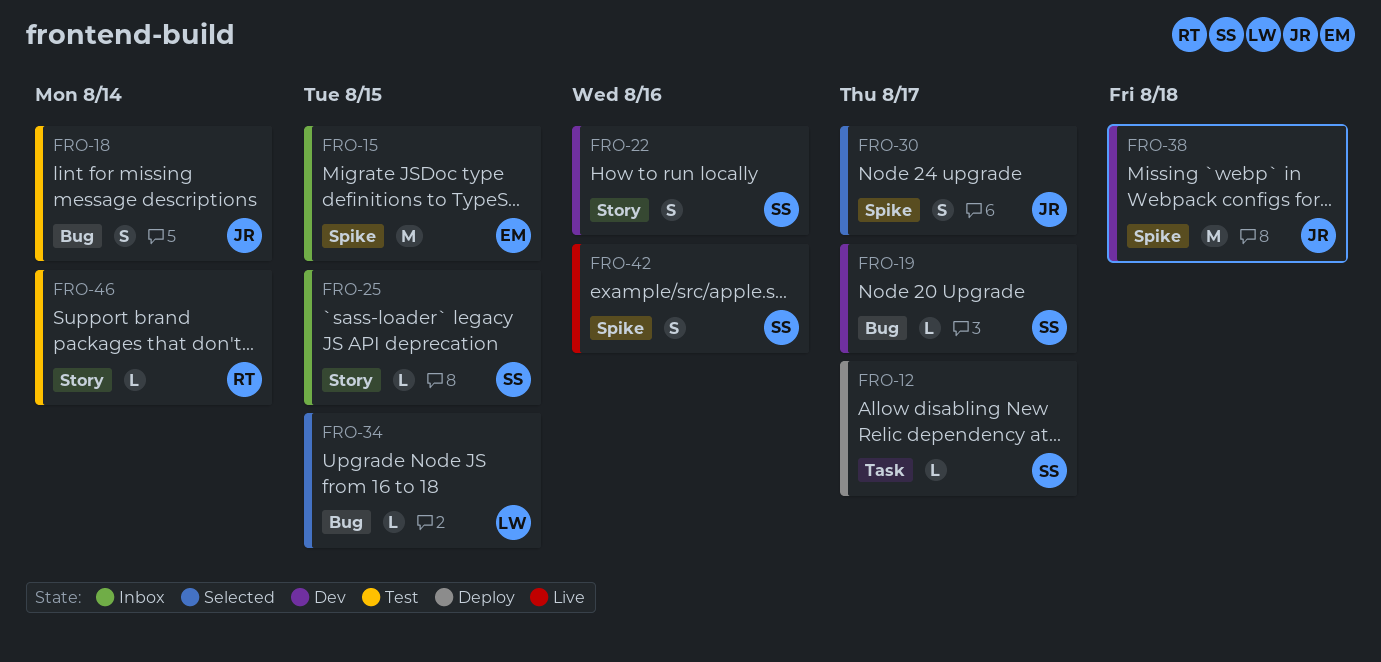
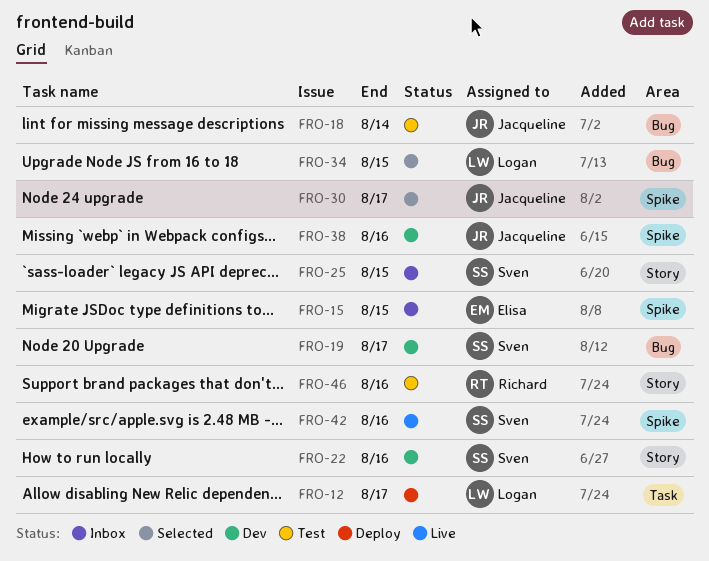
FRO-12, owner: Sven -> Logan
FRO-38, due: Aug 18 -> Aug 16
FRO-46, due: Aug 14 -> Aug 16

